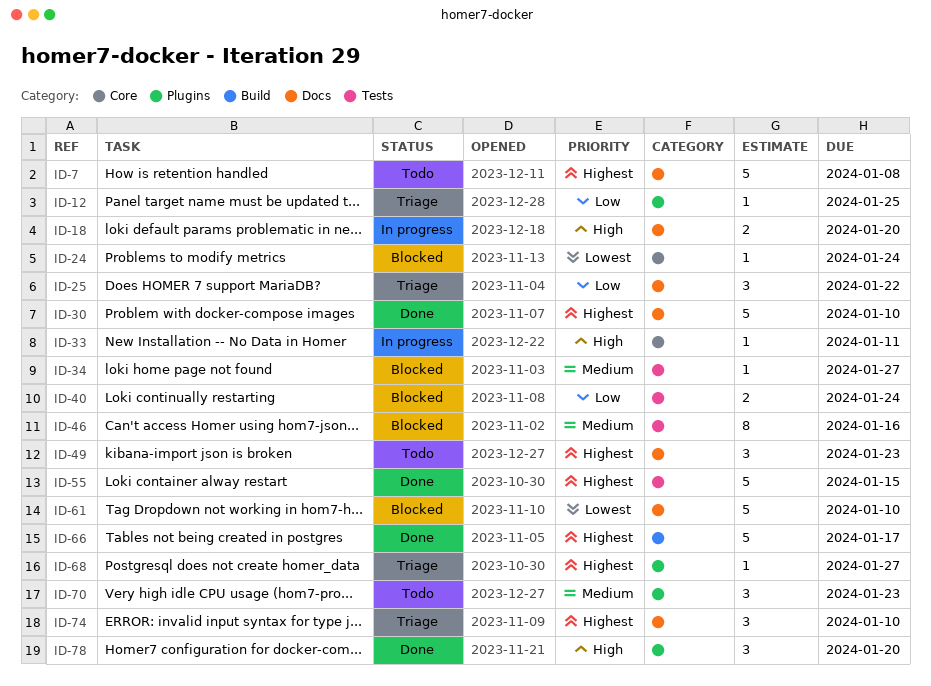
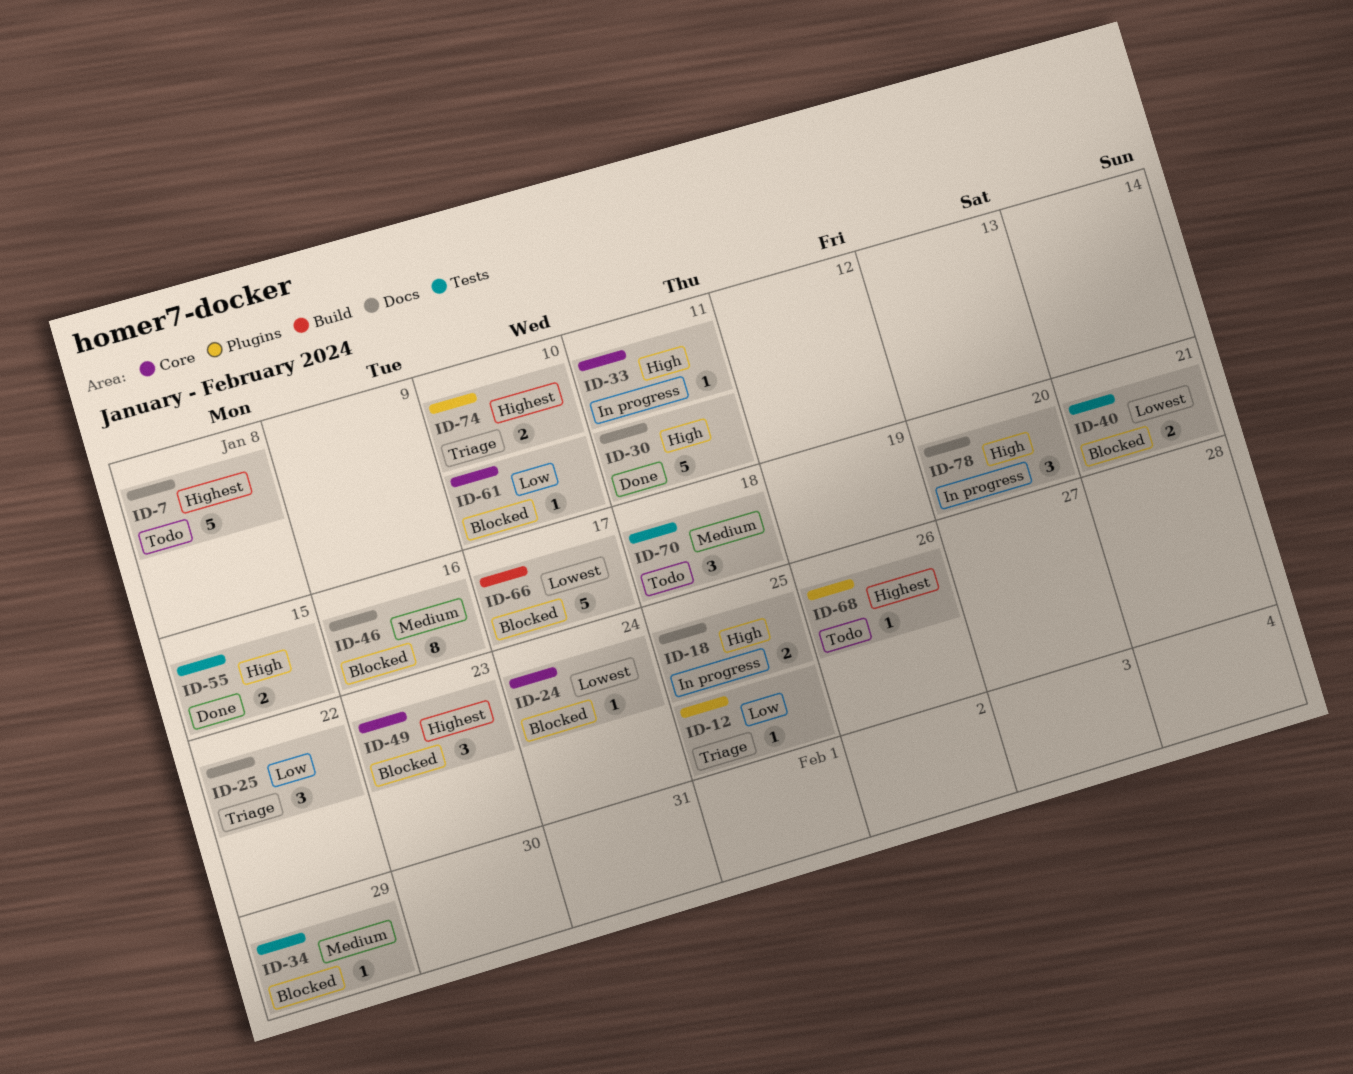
ID-18, due: Jan 20 -> Jan 25
ID-30, priority: Highest -> High
ID-30, due: Jan 10 -> Jan 11
ID-34, due: Jan 27 -> Jan 29
ID-40, priority: Low -> Lowest
ID-40, due: Jan 24 -> Jan 21
ID-46, label: Tests -> Docs
ID-49, status: Todo -> Blocked
ID-49, label: Docs -> Core
ID-55, priority: Highest -> High
ID-55, estimate: 5 -> 2
ID-61, priority: Lowest -> Low
ID-61, label: Docs -> Core
ID-61, estimate: 5 -> 1
ID-66, status: Done -> Blocked
ID-66, priority: Highest -> Lowest
ID-68, status: Triage -> Todo
ID-68, due: Jan 27 -> Jan 26
ID-70, label: Plugins -> Tests
ID-70, due: Jan 23 -> Jan 18
ID-74, label: Docs -> Plugins
ID-74, estimate: 3 -> 2
ID-78, status: Done -> In progress
ID-78, label: Plugins -> Docs

